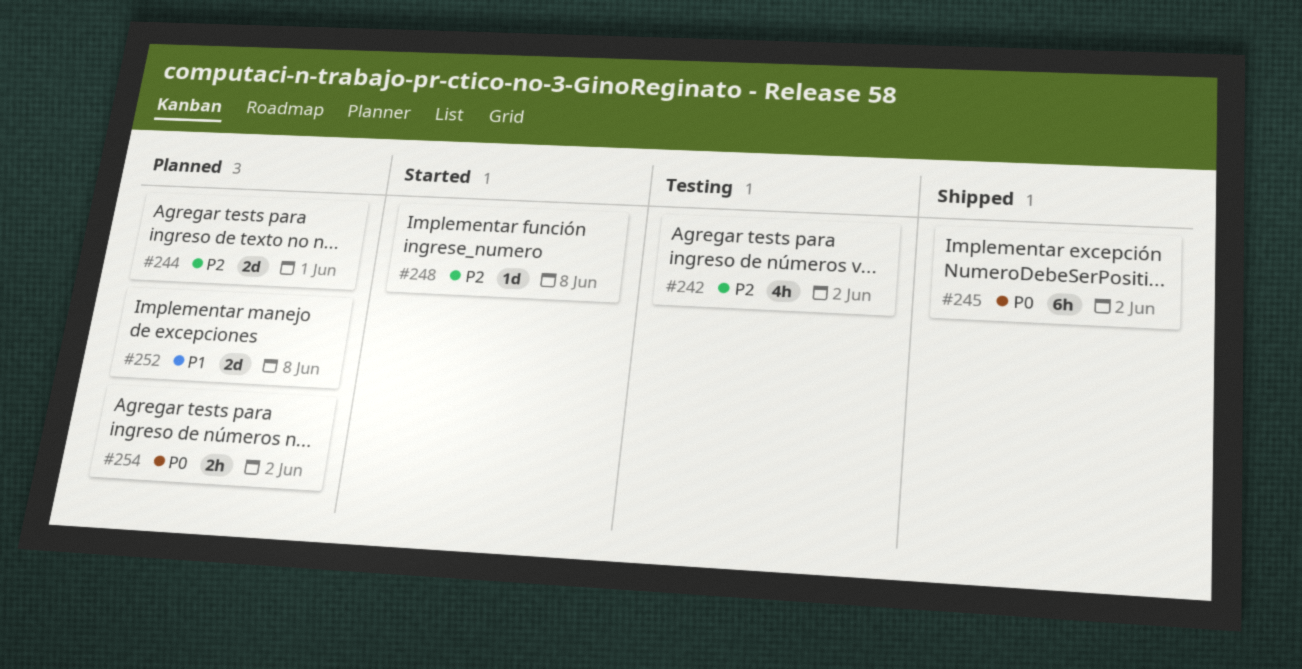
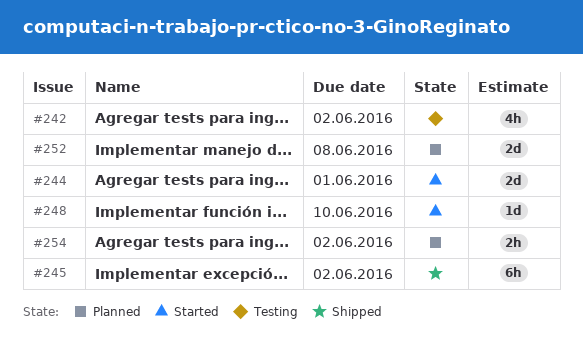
#244, status: Planned -> Started
#248, due: Jun 8 -> Jun 10

